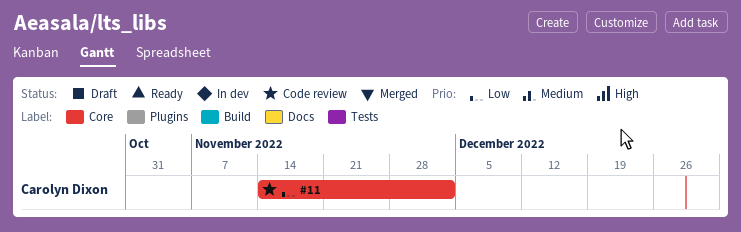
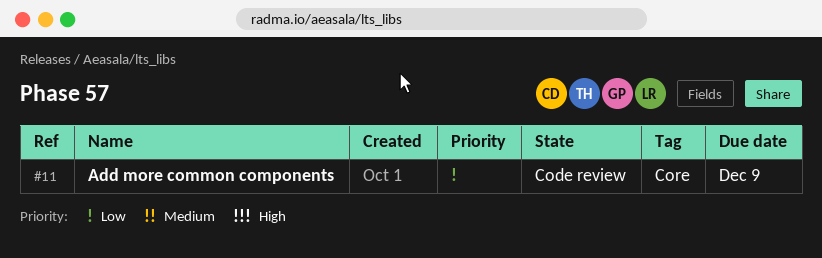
#11, due: Dec 2 -> Dec 9

